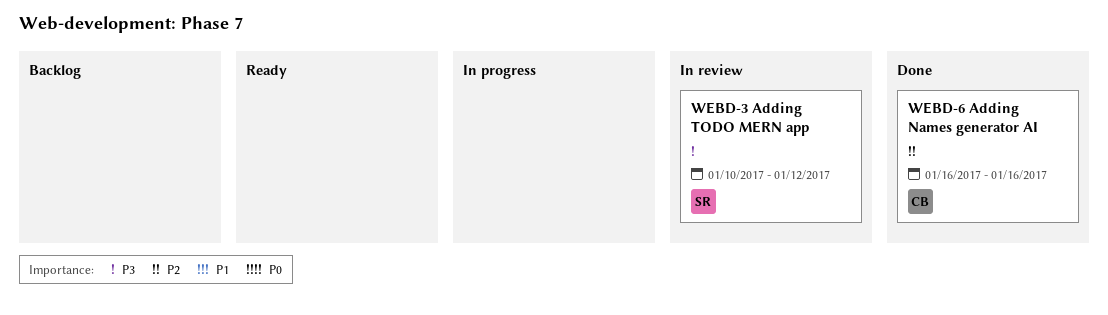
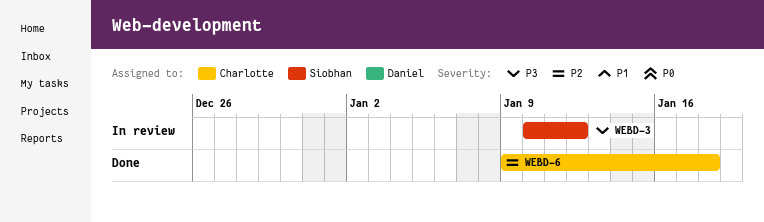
WEBD-6, start: Jan 16 -> Jan 9
WEBD-6, due: Jan 16 -> Jan 18

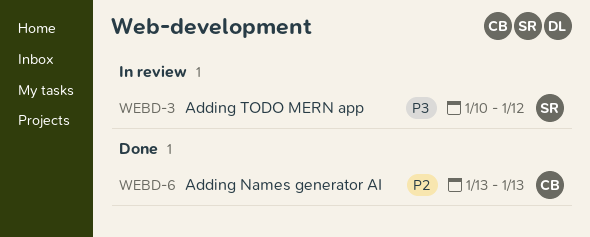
WEBD-6, start: Jan 9 -> Jan 13
WEBD-6, due: Jan 18 -> Jan 13

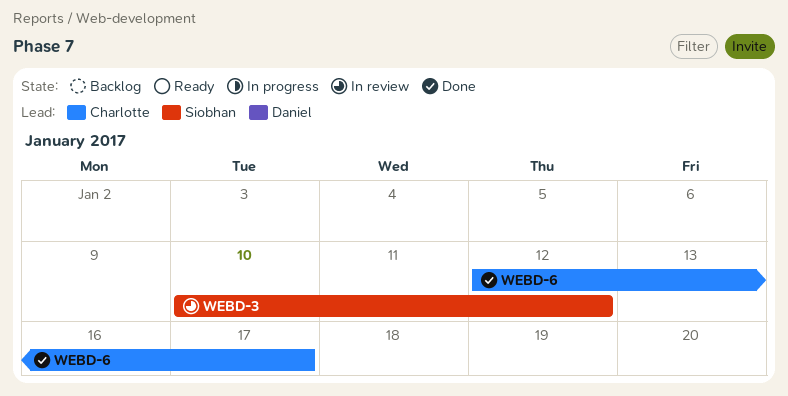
WEBD-6, start: Jan 13 -> Jan 12
WEBD-6, due: Jan 13 -> Jan 17

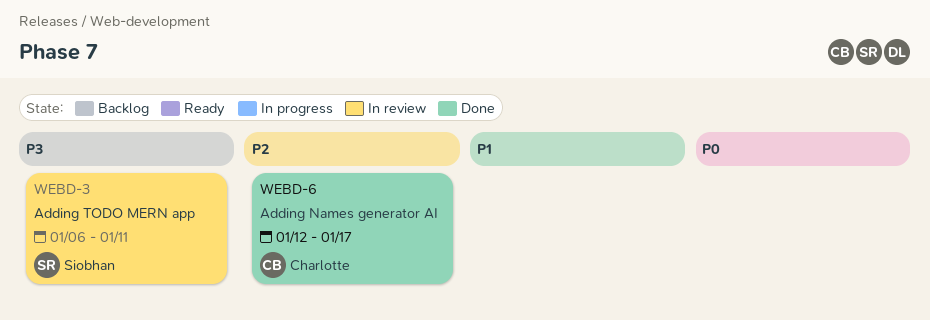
WEBD-3, start: Jan 10 -> Jan 6
WEBD-3, due: Jan 12 -> Jan 11

